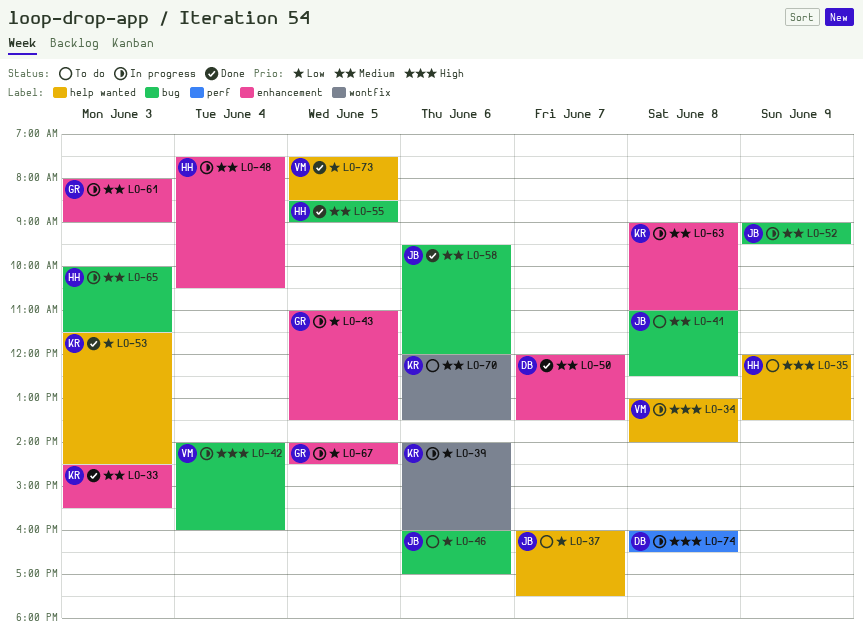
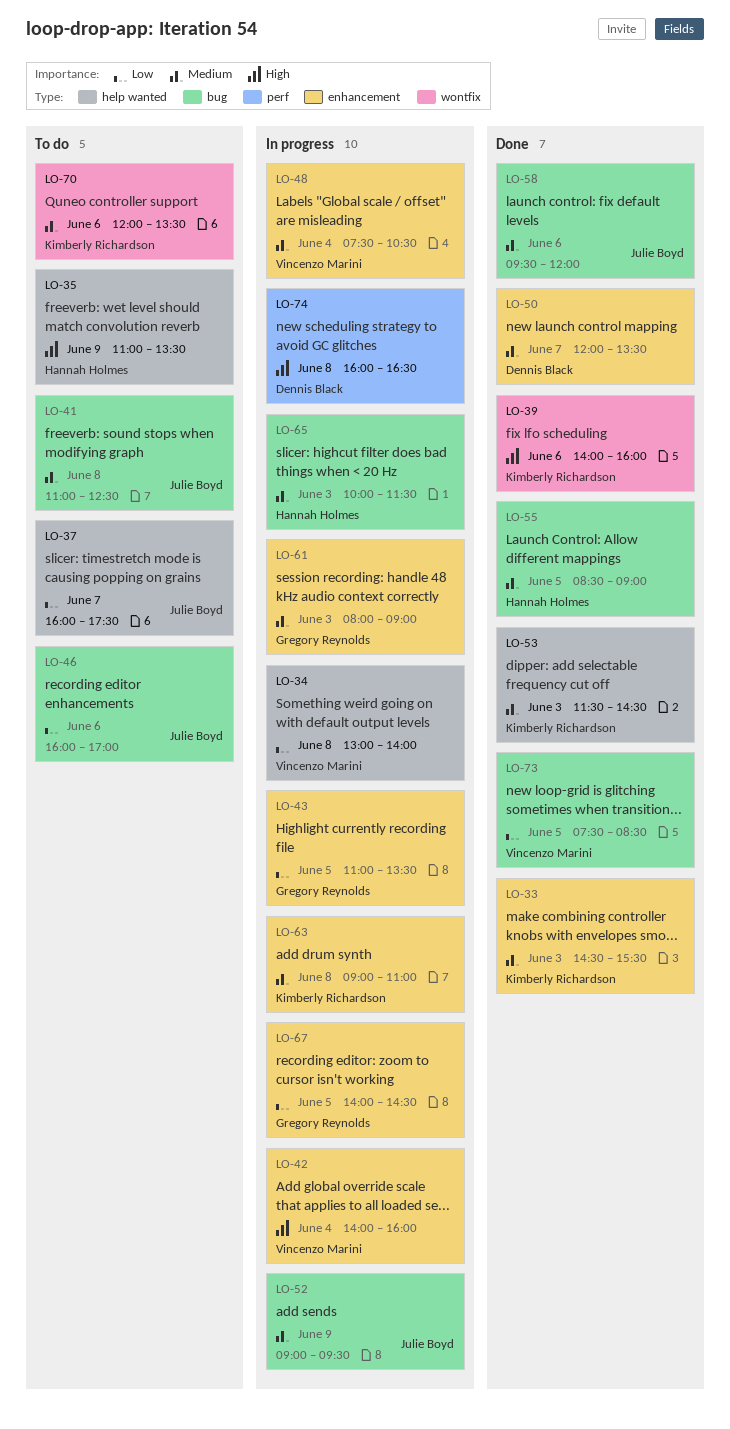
LO-34, priority: High -> Low
LO-35, begins: 12:00 -> 11:00
LO-39, status: In progress -> Done
LO-39, priority: Low -> High
LO-42, label: bug -> enhancement
LO-48, owner: Hannah Holmes -> Vincenzo Marini
LO-53, priority: Low -> Medium
LO-73, label: help wanted -> bug

